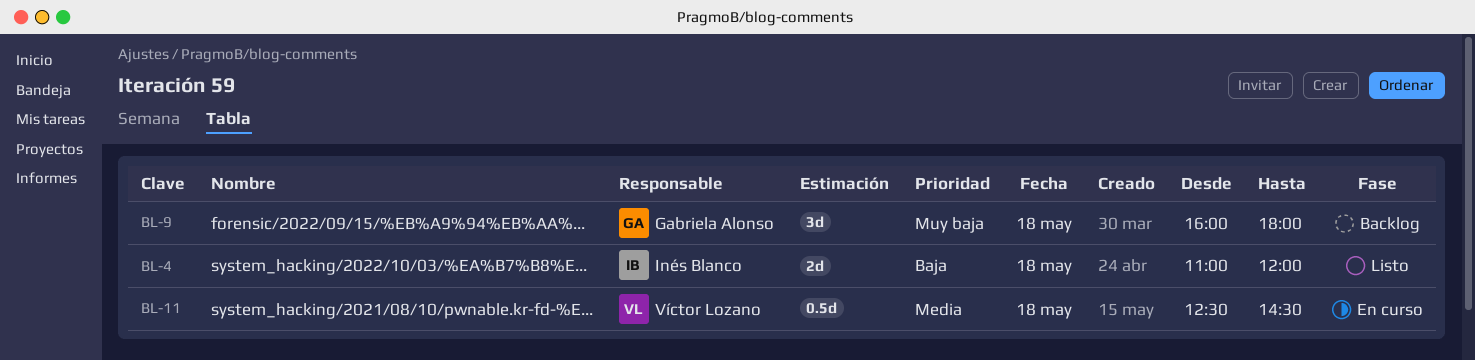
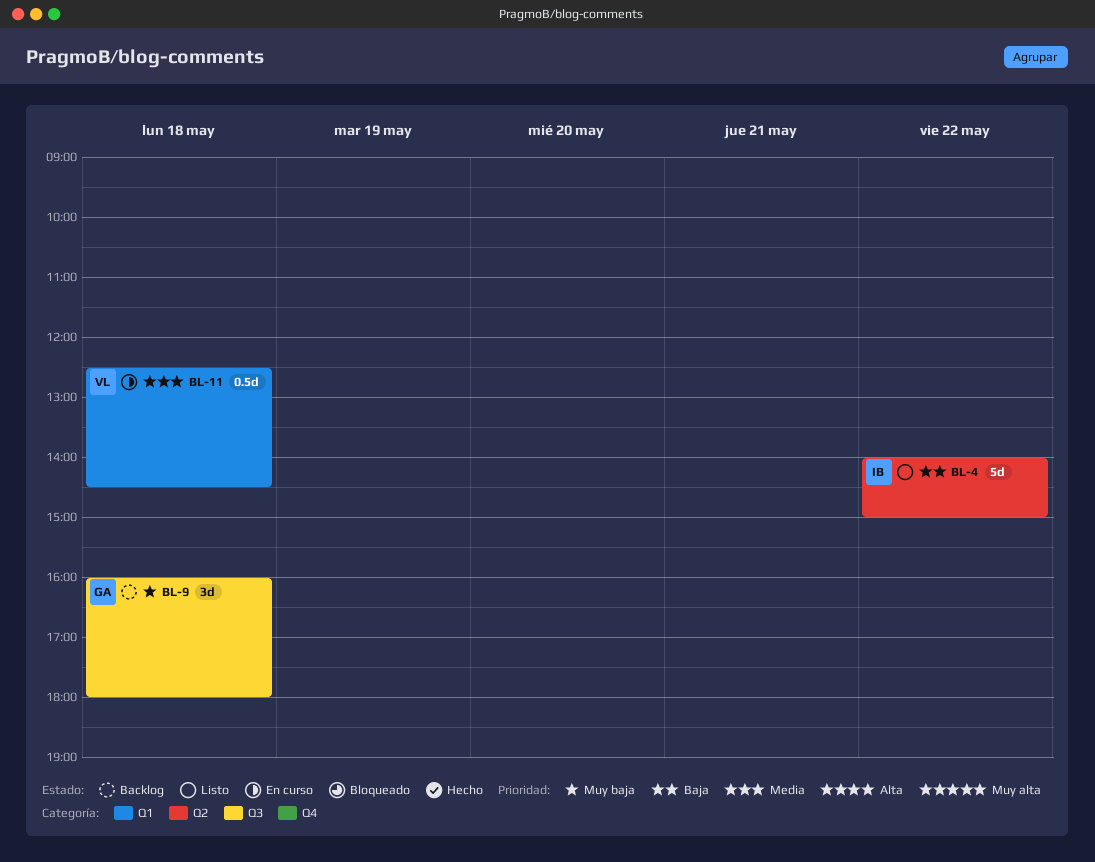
BL-4, estimate: 2d -> 5d
BL-4, day: May 18 -> May 22
BL-4, begins: 11:00 -> 14:00
BL-4, ends: 12:00 -> 15:00

